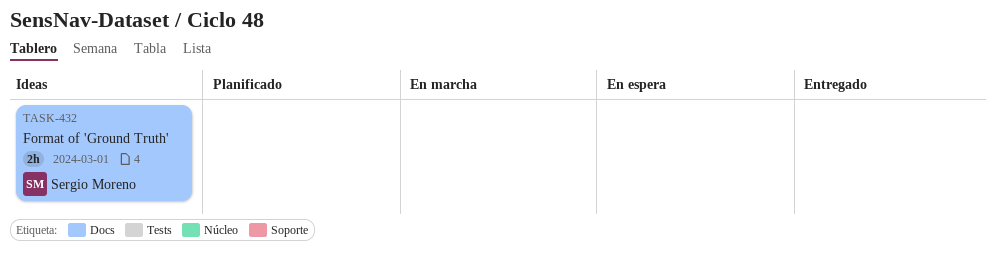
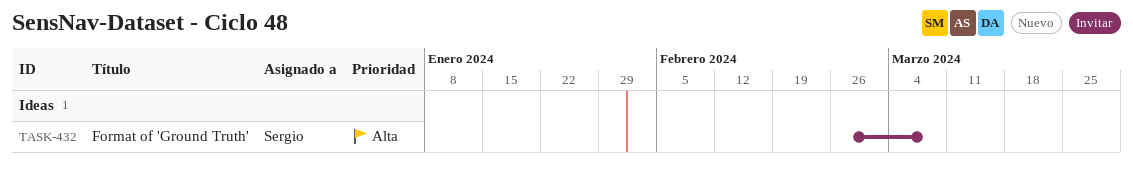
TASK-432, due: Mar 1 -> Mar 8

